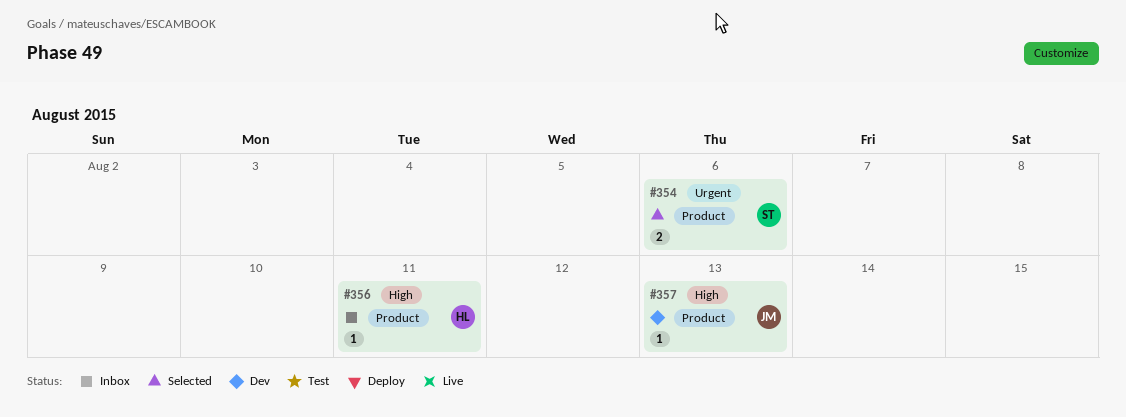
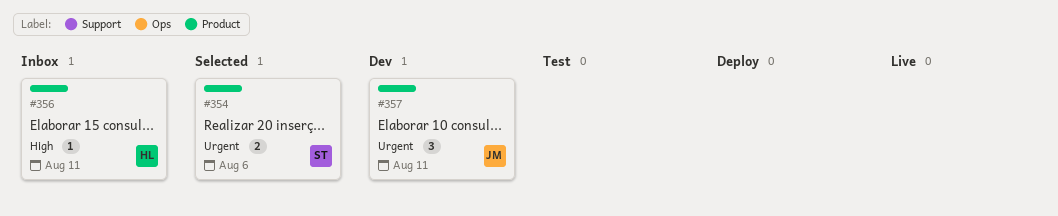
#357, priority: High -> Urgent
#357, estimate: 1 -> 3
#357, due: Aug 13 -> Aug 11

